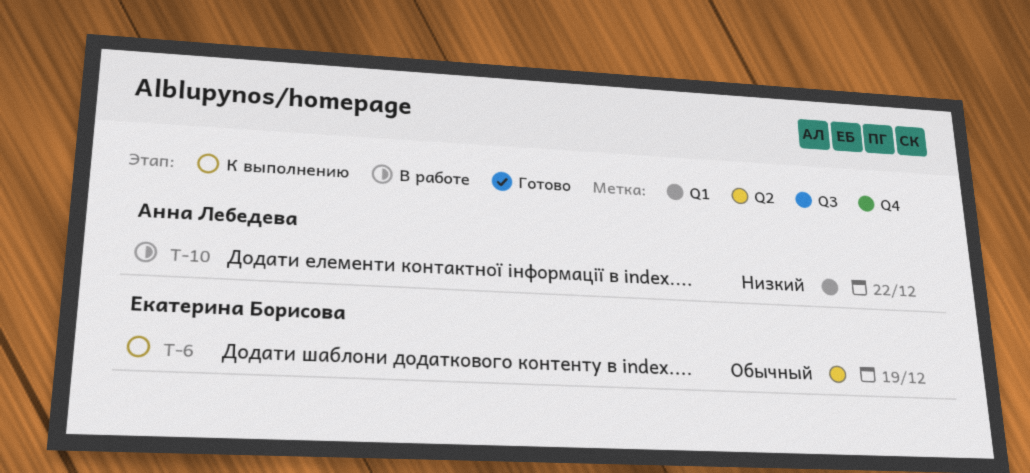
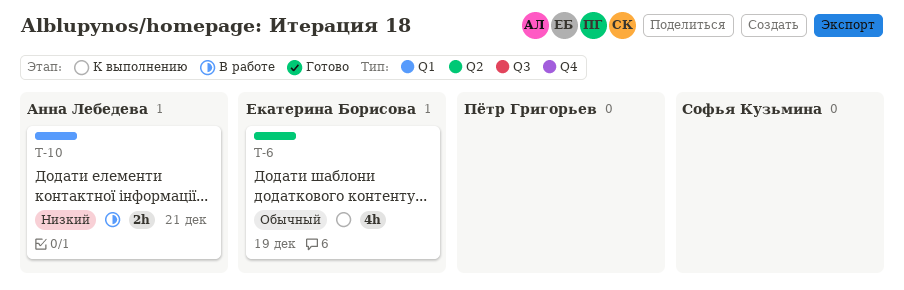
T-10, due: Dec 22 -> Dec 21

